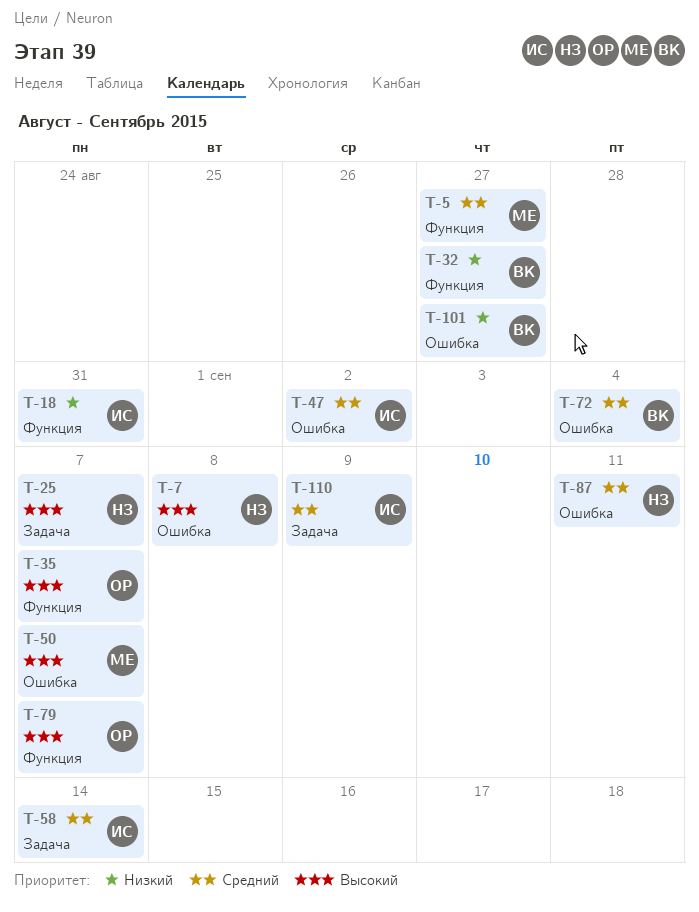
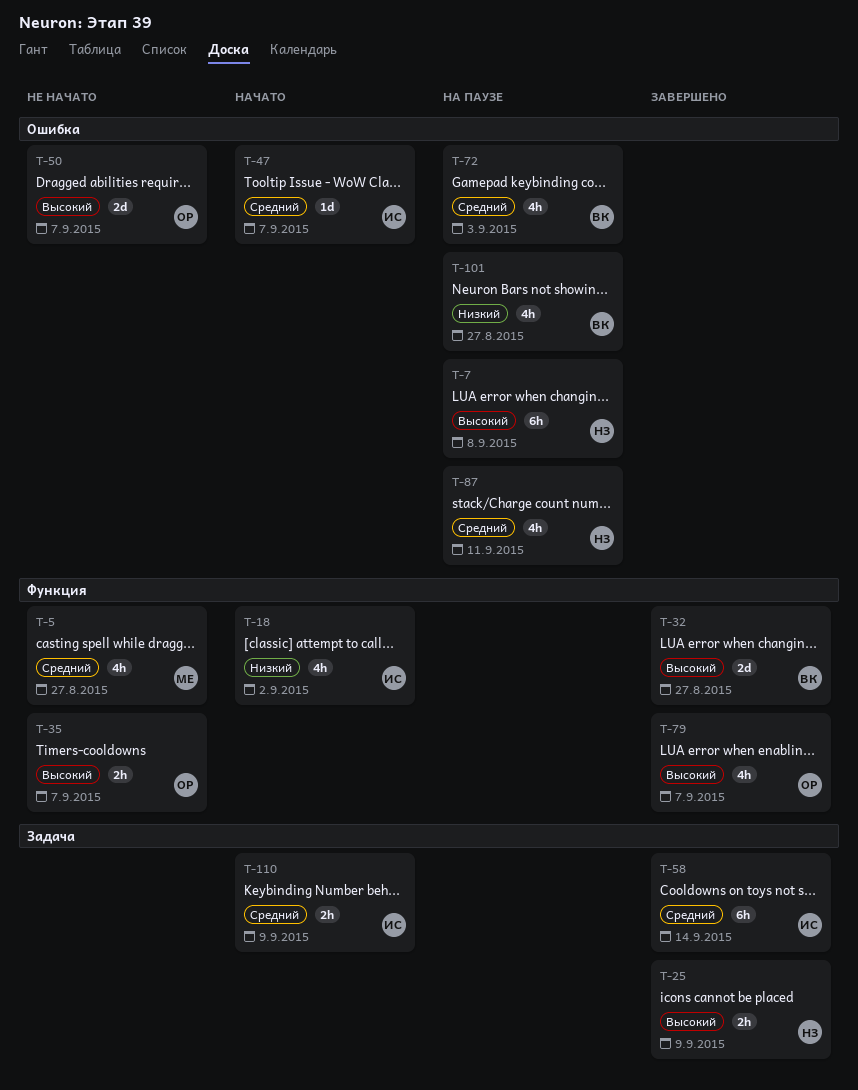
T-18, due: Aug 31 -> Sep 2
T-25, due: Sep 7 -> Sep 9
T-32, priority: Низкий -> Высокий
T-47, due: Sep 2 -> Sep 7
T-50, owner: МЕ -> ОР
T-72, due: Sep 4 -> Sep 3

